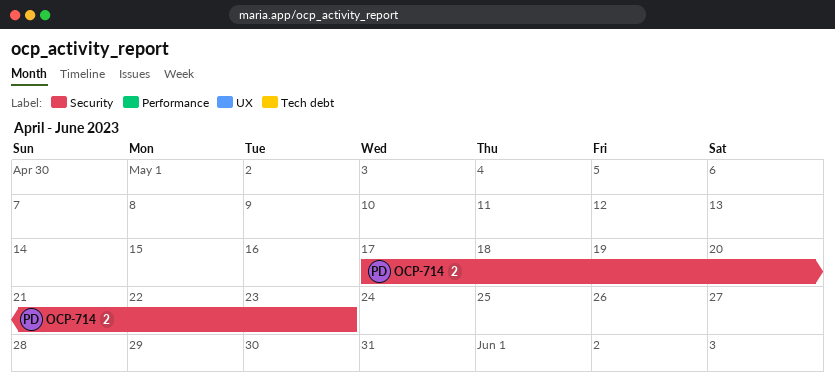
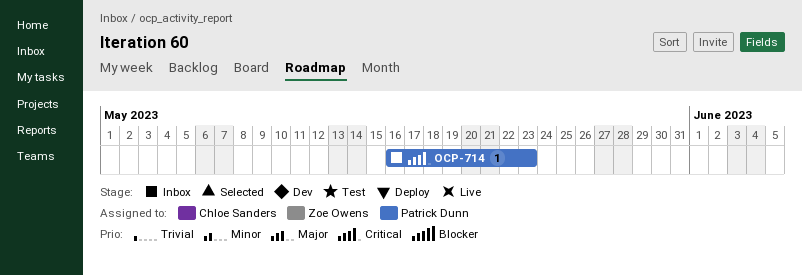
OCP-714, estimate: 2 -> 1
OCP-714, start: May 17 -> May 16

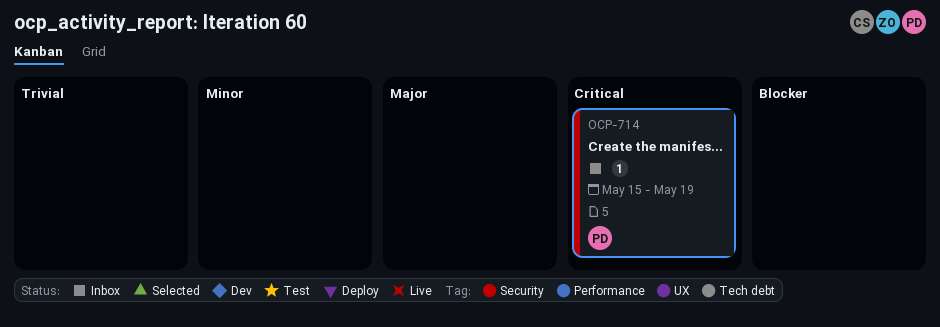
OCP-714, start: May 16 -> May 15
OCP-714, due: May 23 -> May 19

